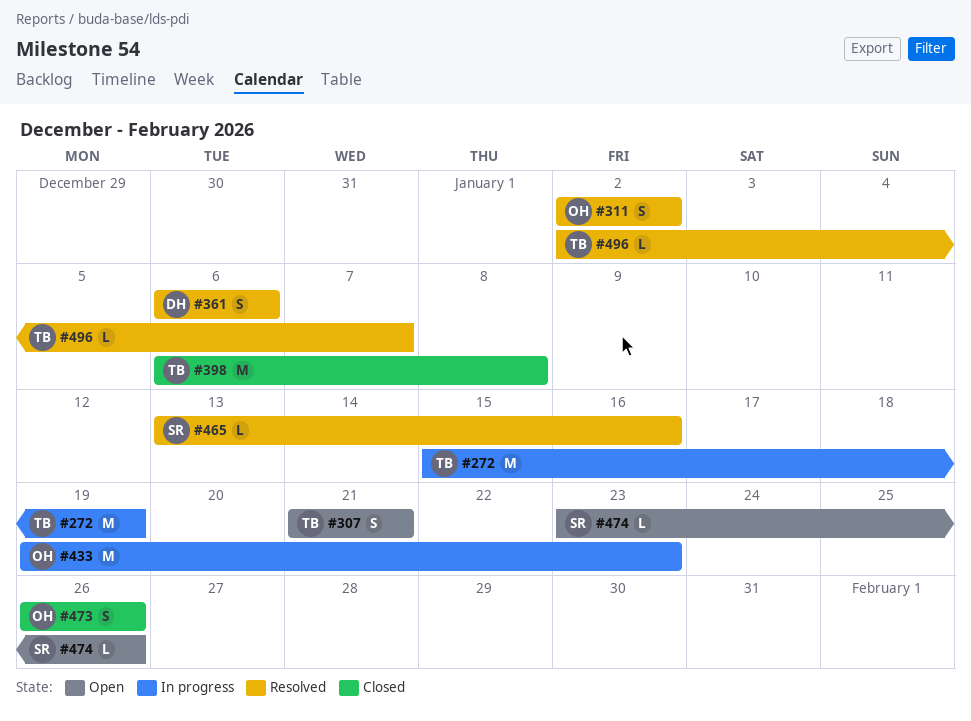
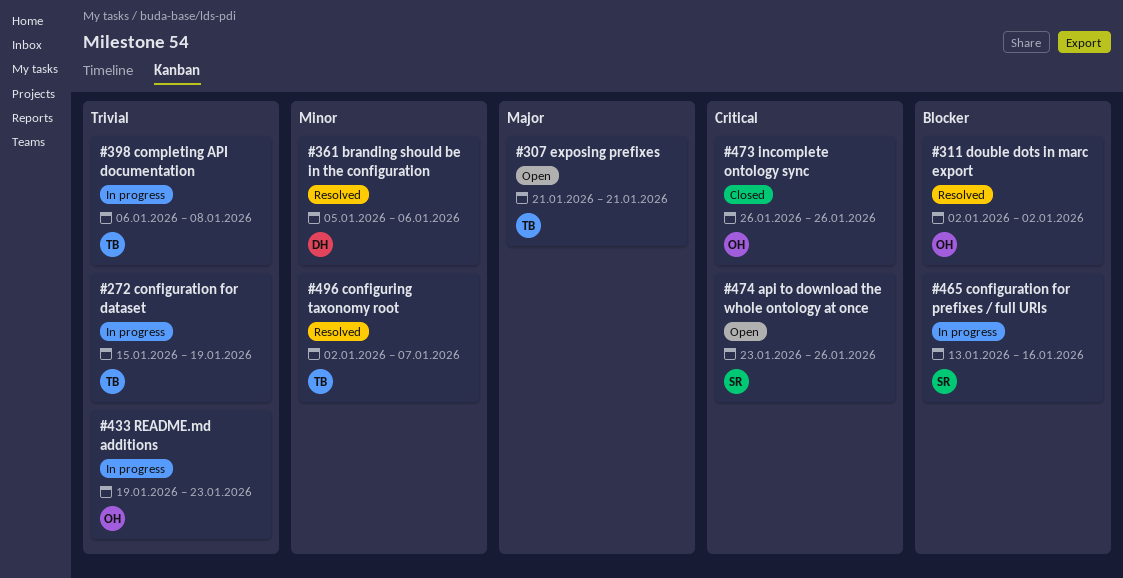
#361, start: Jan 6 -> Jan 5
#398, status: Closed -> In progress
#465, status: Resolved -> In progress

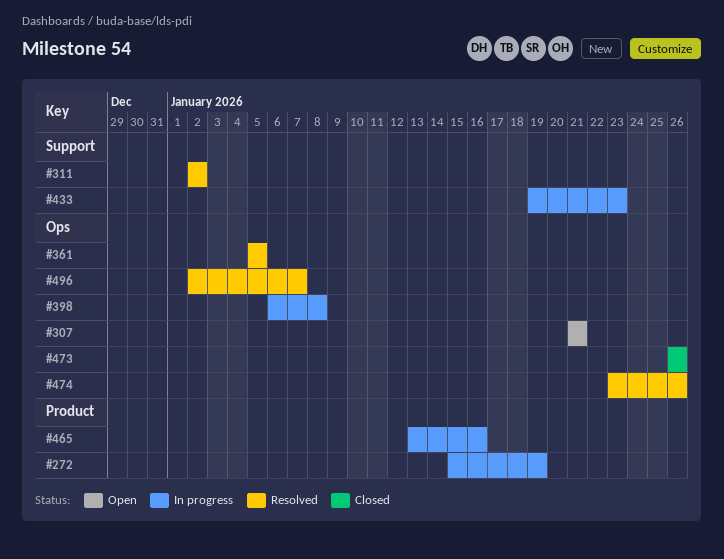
#361, due: Jan 6 -> Jan 5
#474, status: Open -> Resolved

